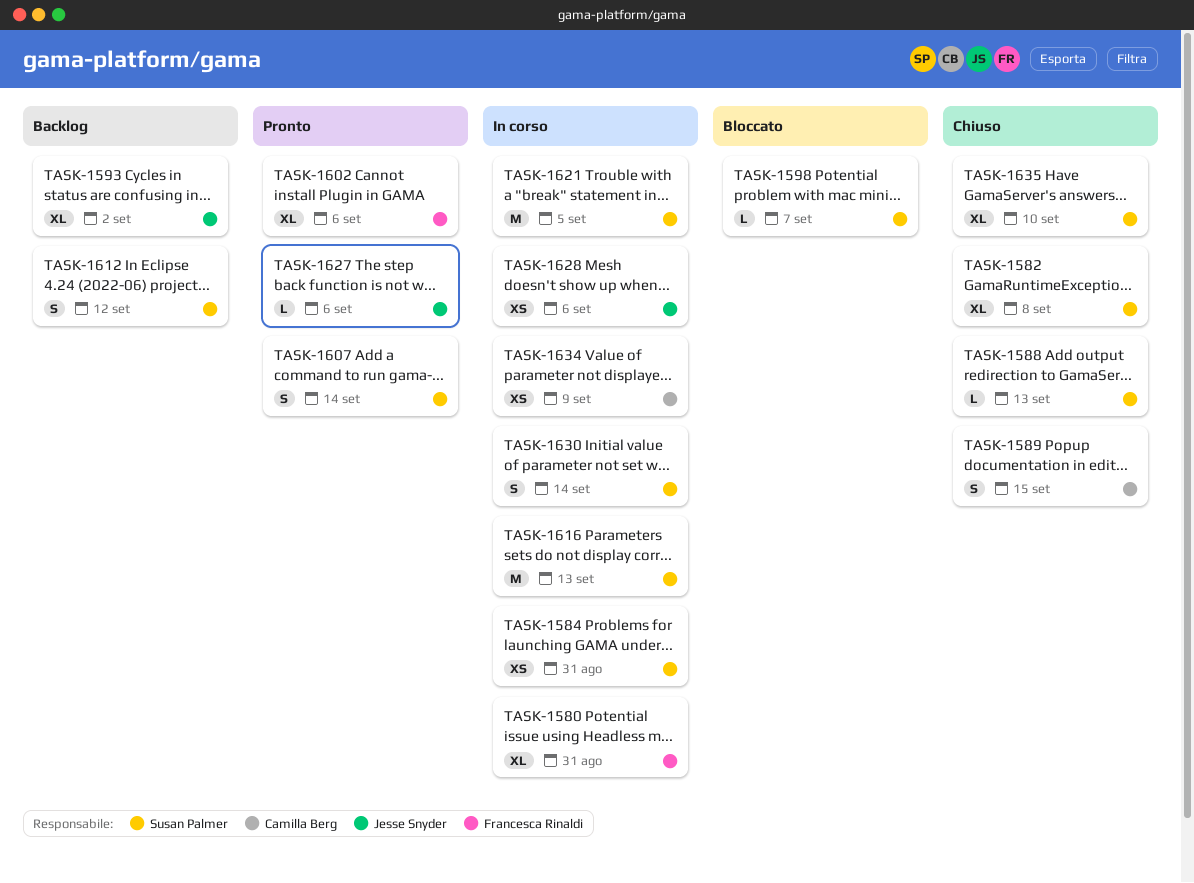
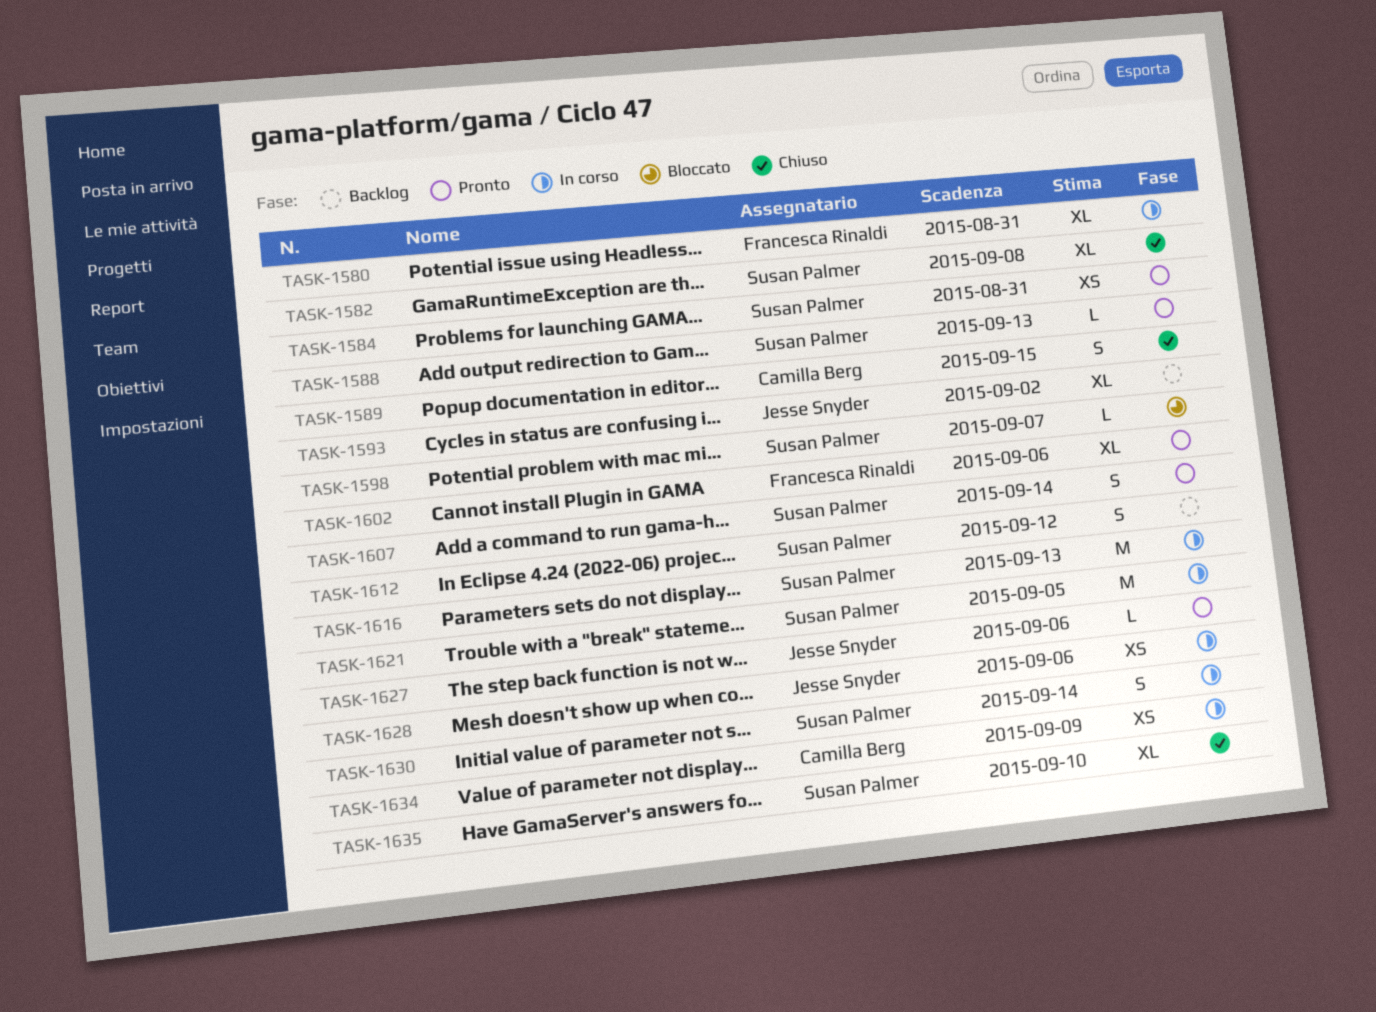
TASK-1584, status: In corso -> Pronto
TASK-1588, status: Chiuso -> Pronto

